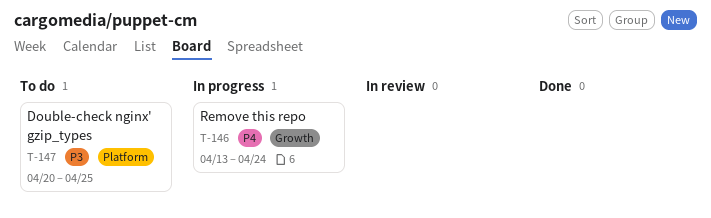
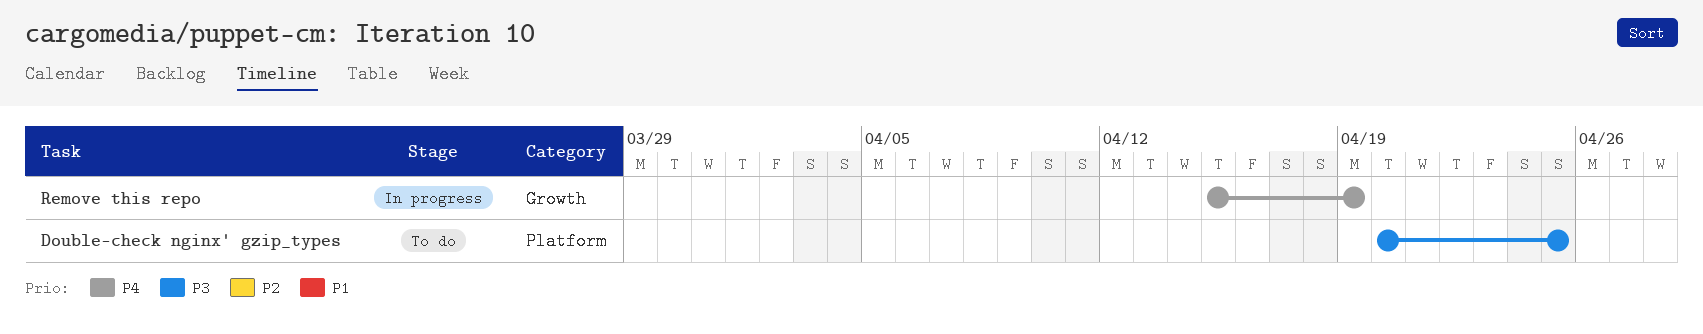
Remove this repo, start: Apr 13 -> Apr 15
Remove this repo, due: Apr 24 -> Apr 19

